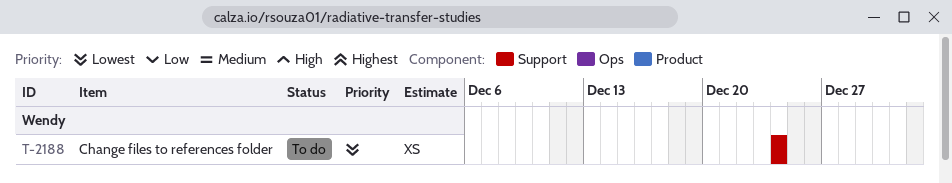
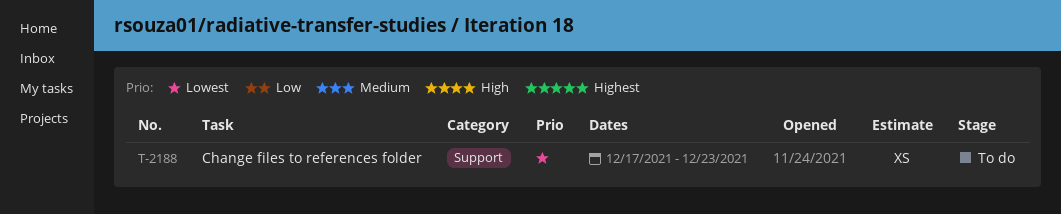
T-2188, start: Dec 24 -> Dec 17
T-2188, due: Dec 24 -> Dec 23

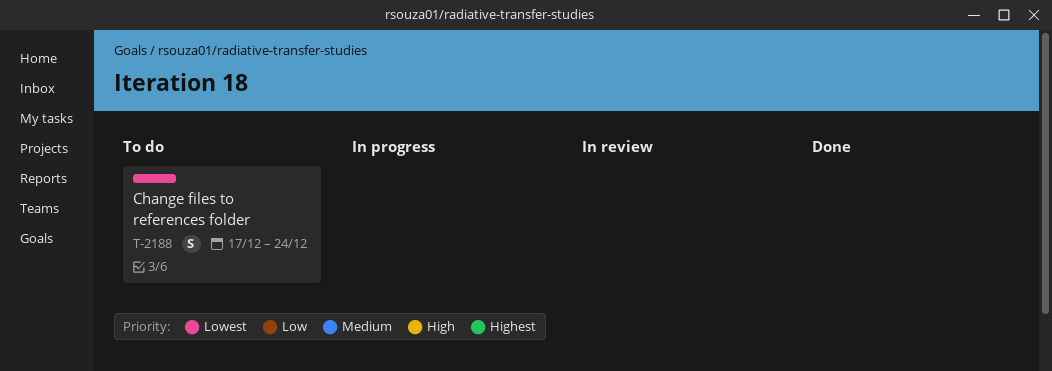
T-2188, estimate: XS -> S
T-2188, due: Dec 23 -> Dec 24

